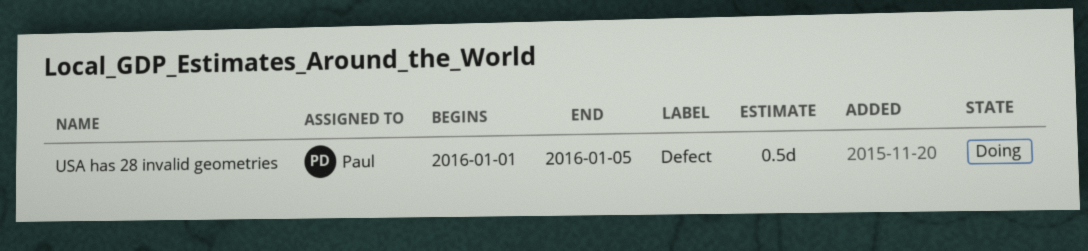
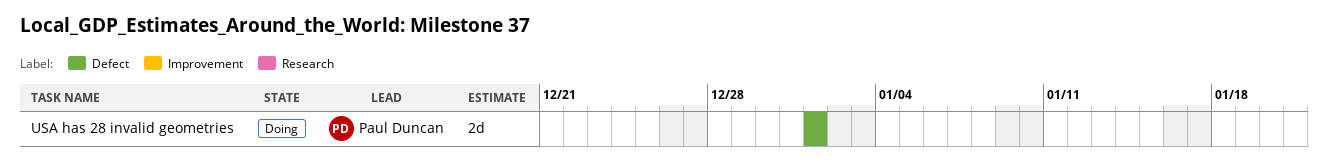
USA has 28 invalid geometries, estimate: 0.5d -> 2d
USA has 28 invalid geometries, due: Jan 5 -> Jan 1

